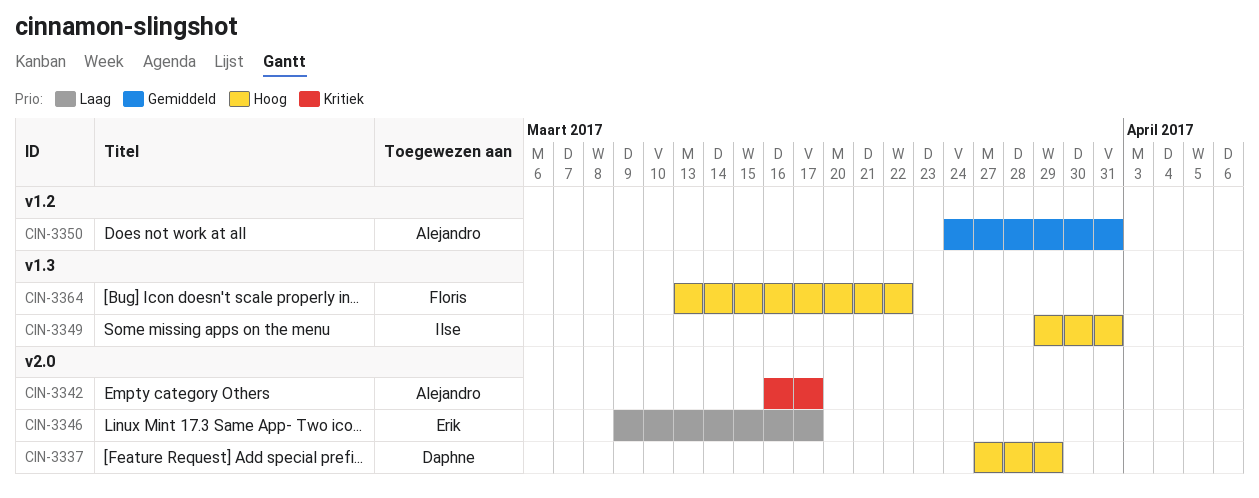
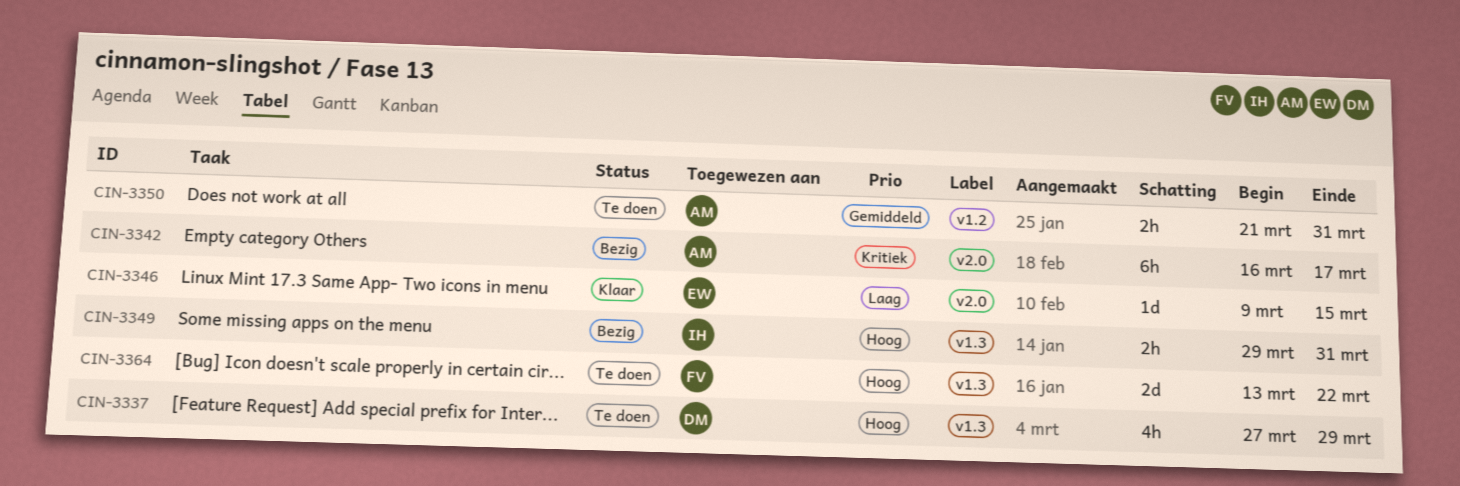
CIN-3337, label: v2.0 -> v1.3
CIN-3346, due: Mar 17 -> Mar 15
CIN-3350, start: Mar 24 -> Mar 21

